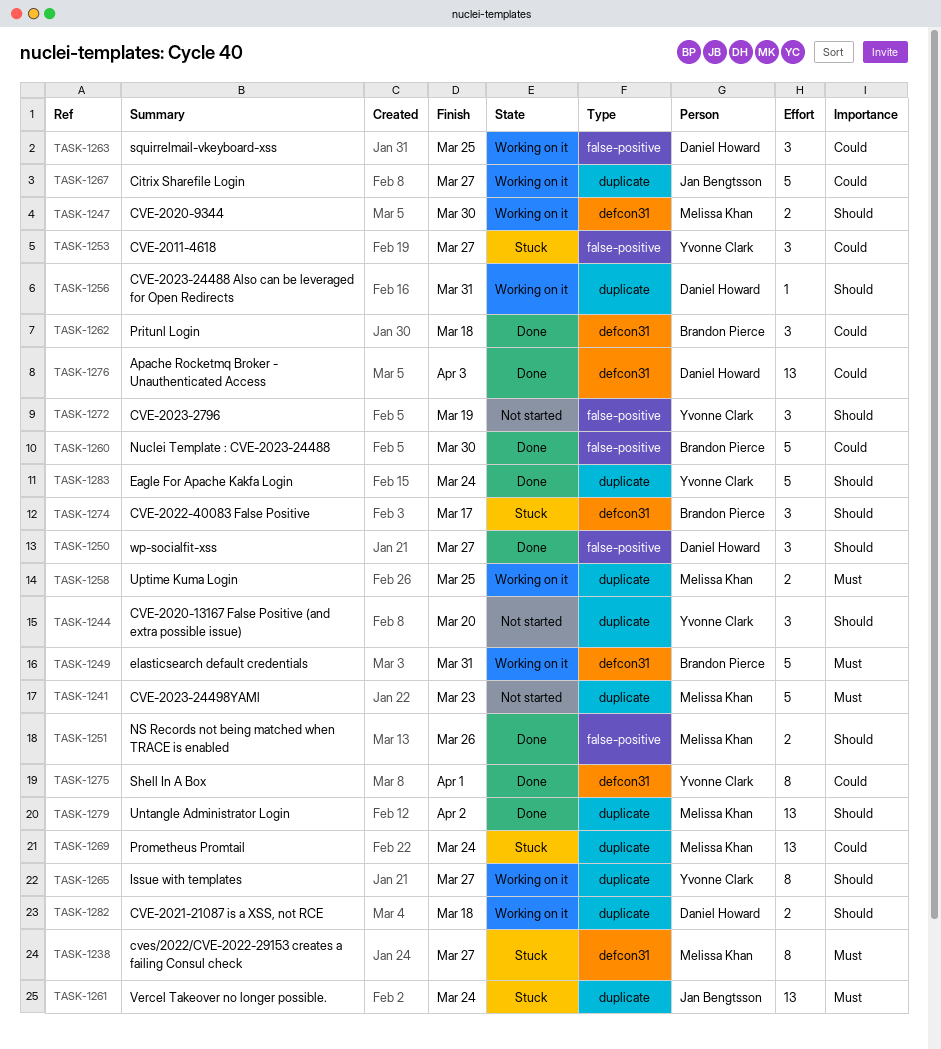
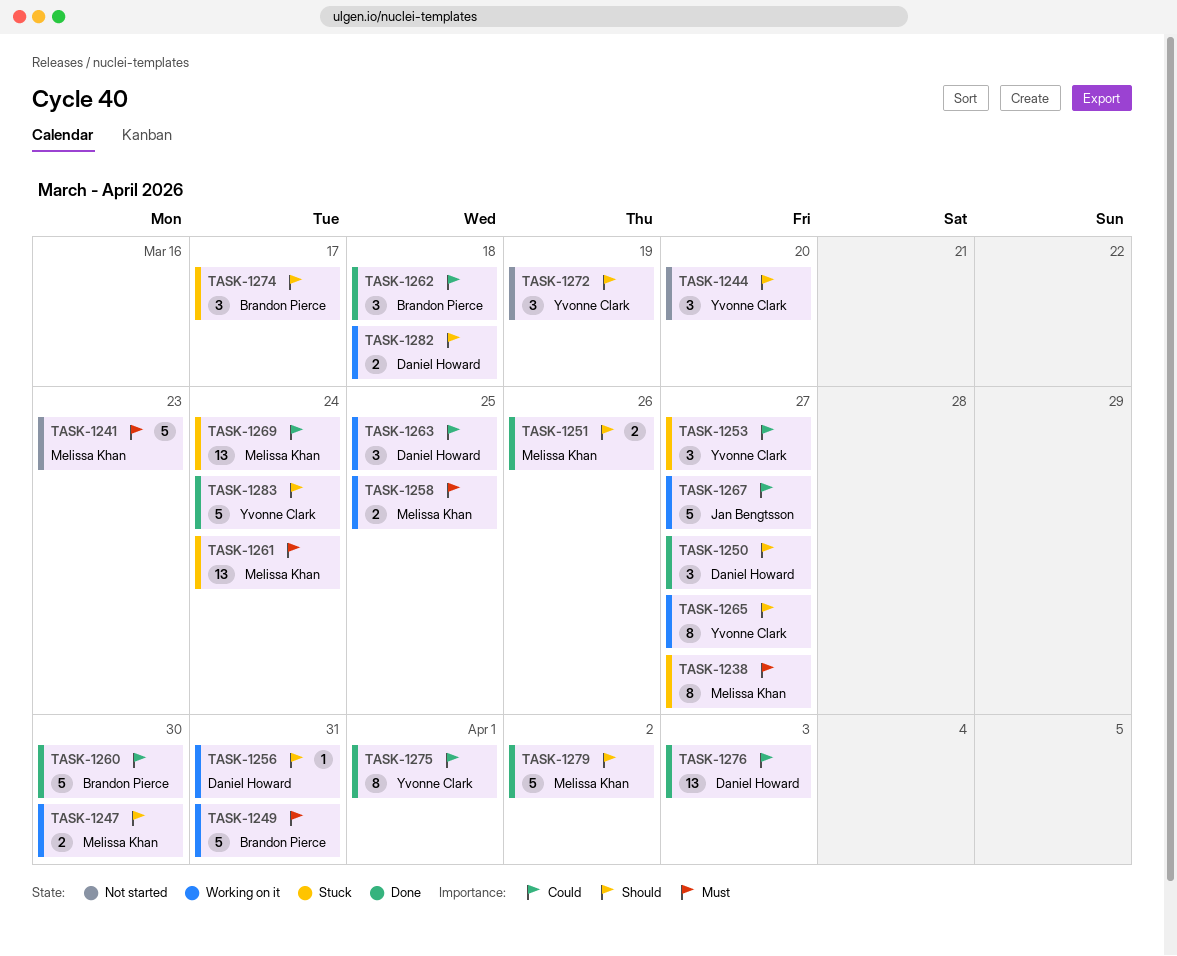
TASK-1261, owner: Jan Bengtsson -> Melissa Khan
TASK-1279, estimate: 13 -> 5

